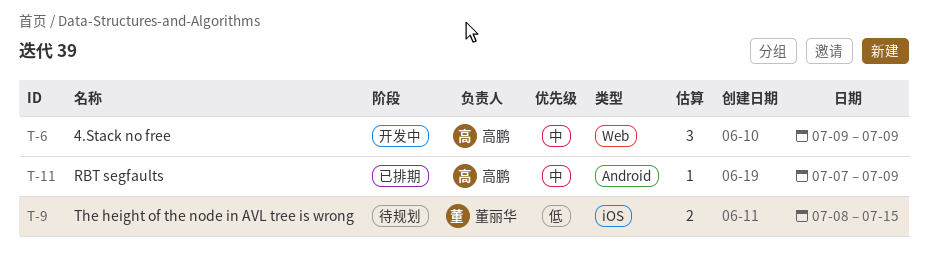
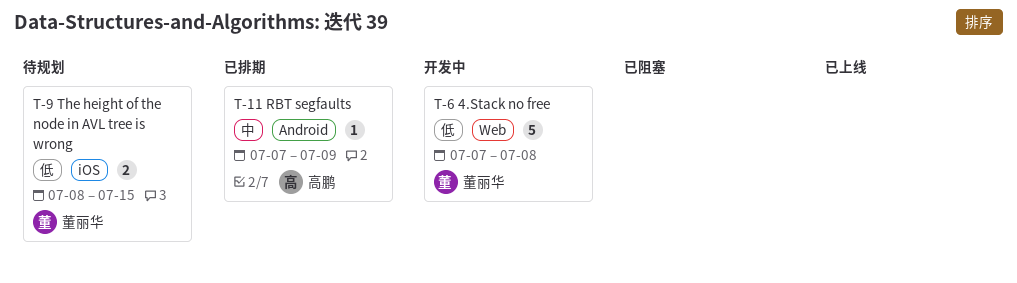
T-6, owner: 高鹏 -> 董丽华
T-6, priority: 中 -> 低
T-6, estimate: 3 -> 5
T-6, start: Jul 9 -> Jul 7
T-6, due: Jul 9 -> Jul 8

